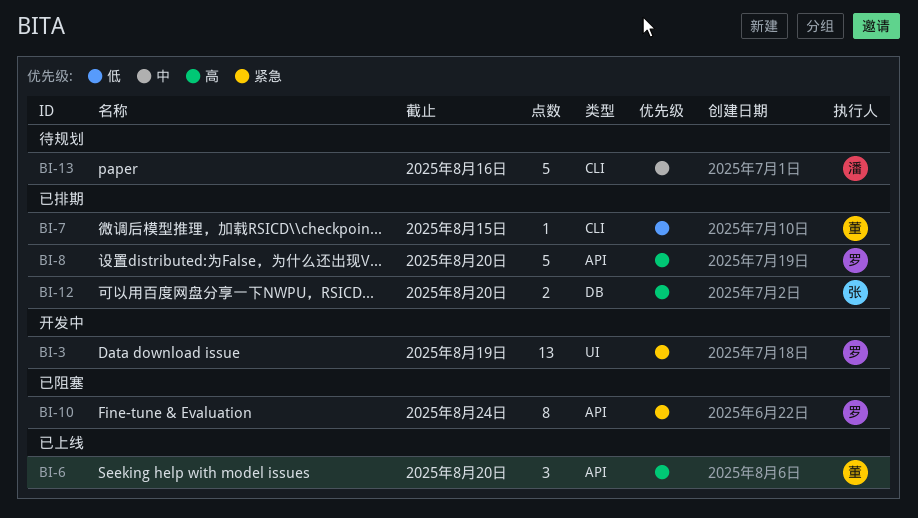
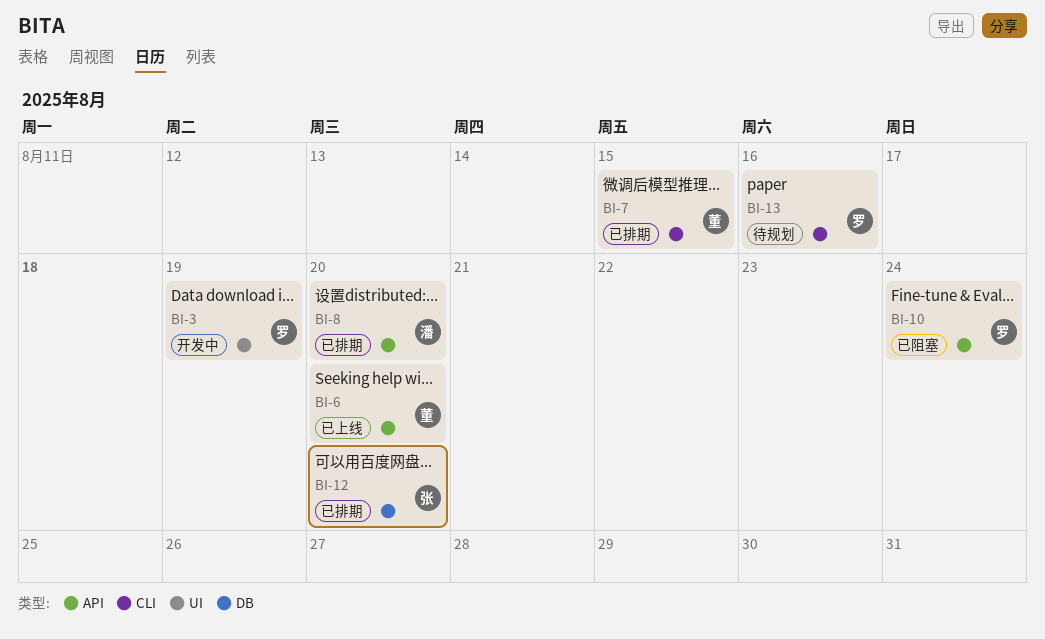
BI-8, owner: 罗 -> 潘
BI-13, owner: 潘 -> 罗

